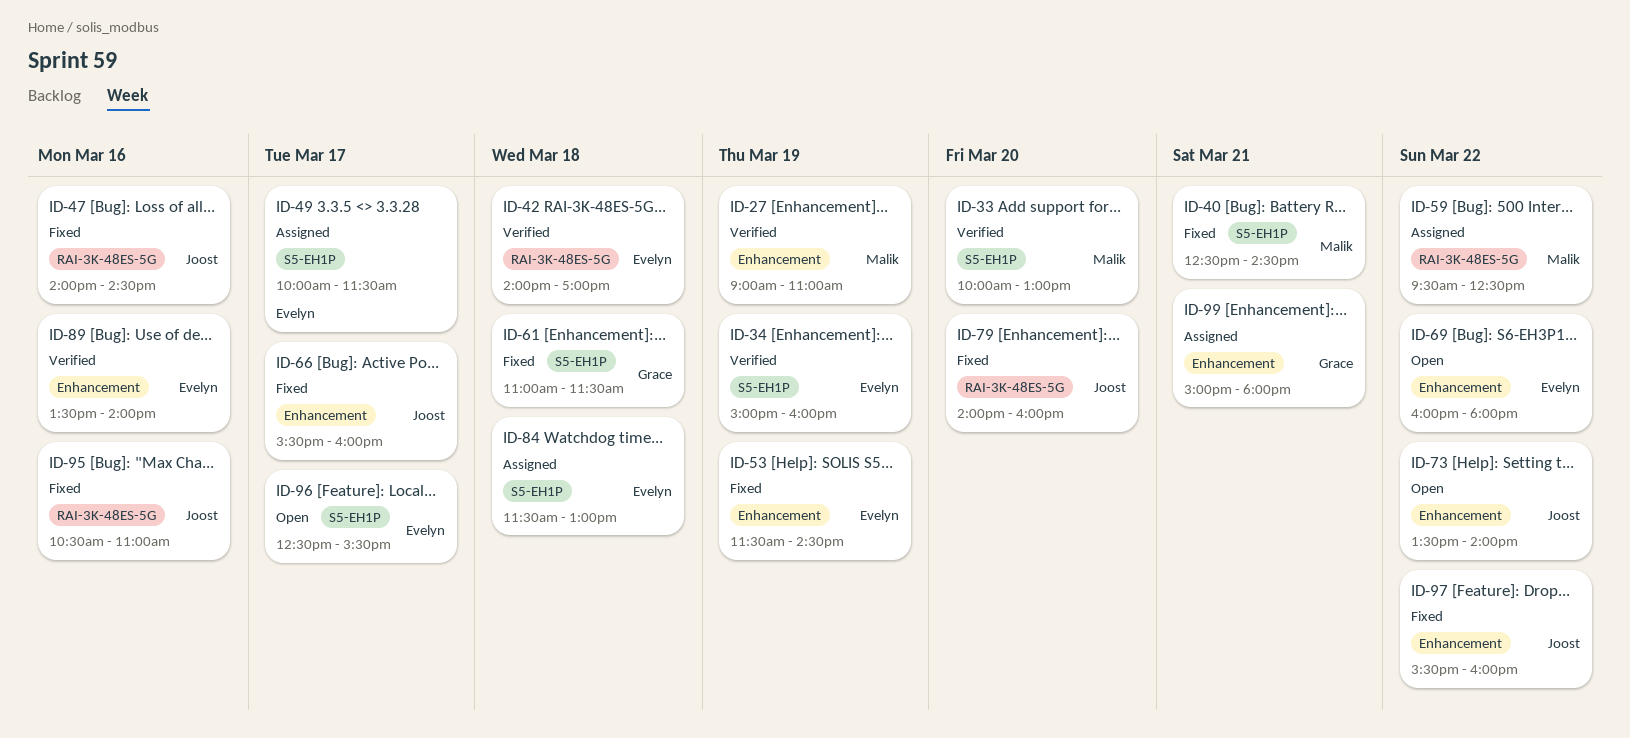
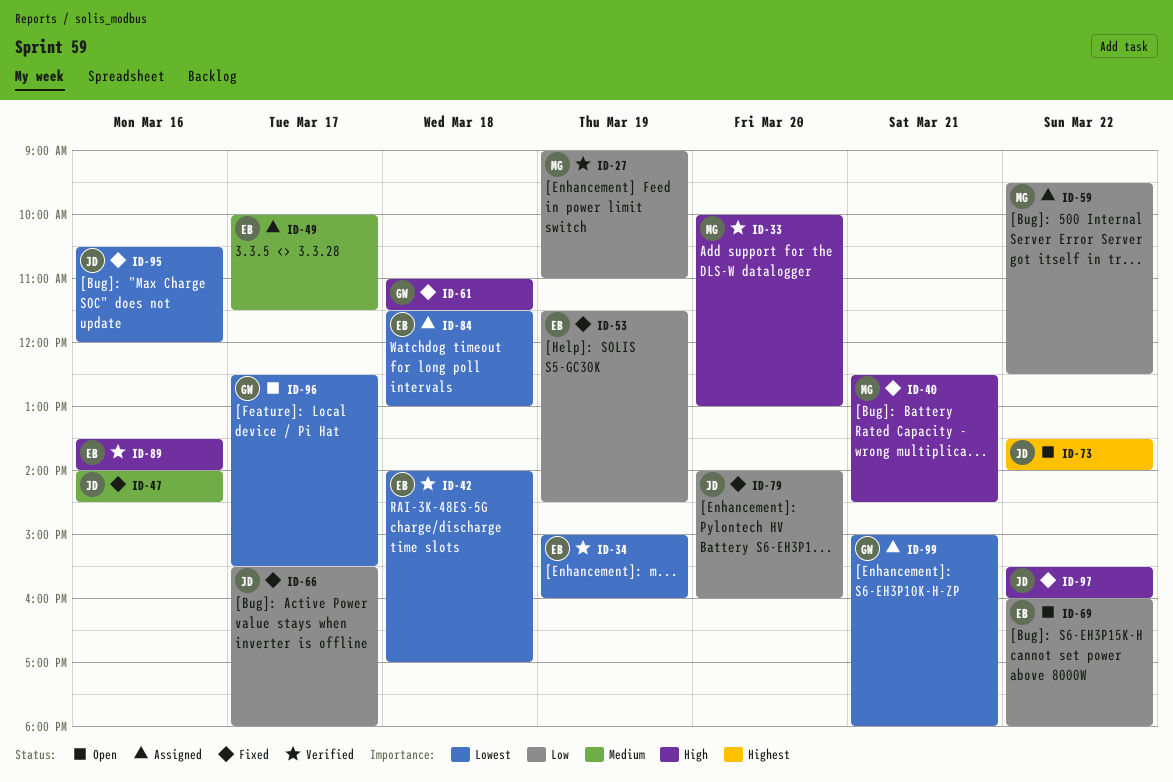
ID-66, ends: 16:00 -> 18:00
ID-95, ends: 11:00 -> 12:00
ID-96, owner: Evelyn -> Grace

